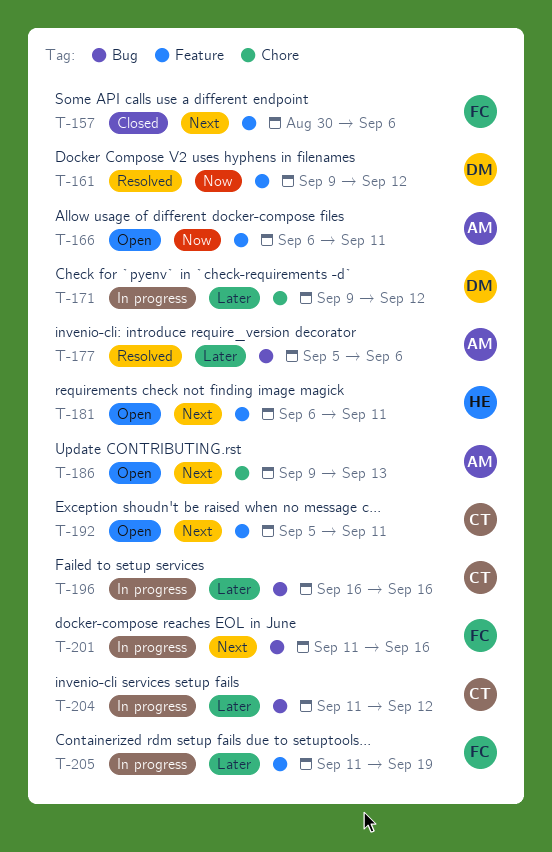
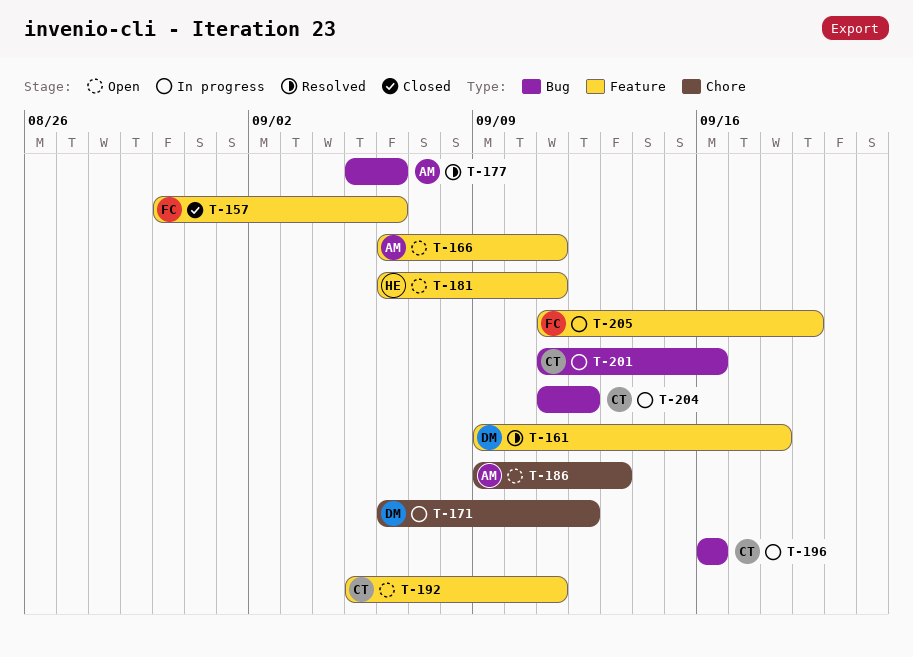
T-161, due: Sep 12 -> Sep 18
T-171, start: Sep 9 -> Sep 6
T-201, owner: FC -> CT

